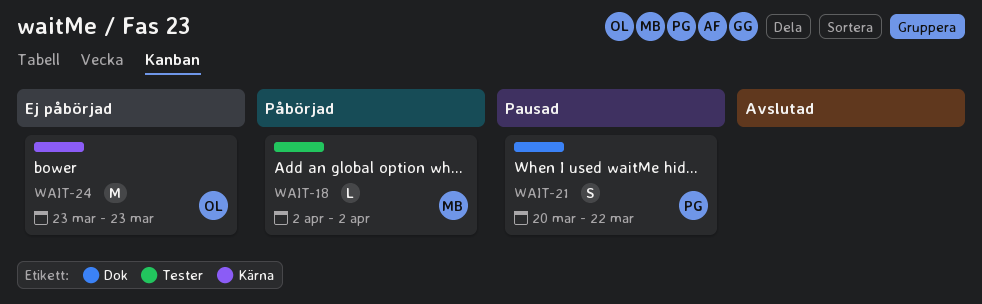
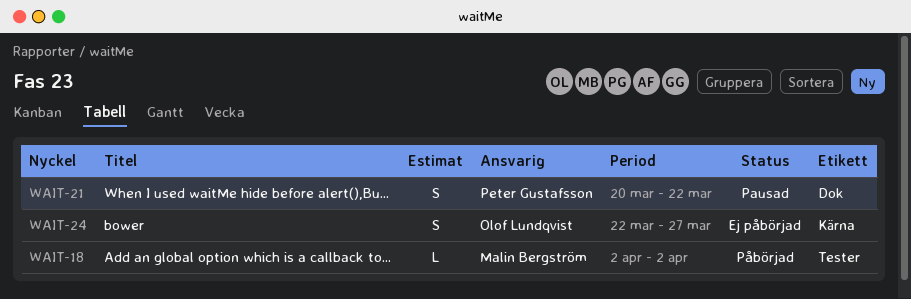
WAIT-24, estimate: M -> S
WAIT-24, start: Mar 23 -> Mar 22
WAIT-24, due: Mar 23 -> Mar 27

